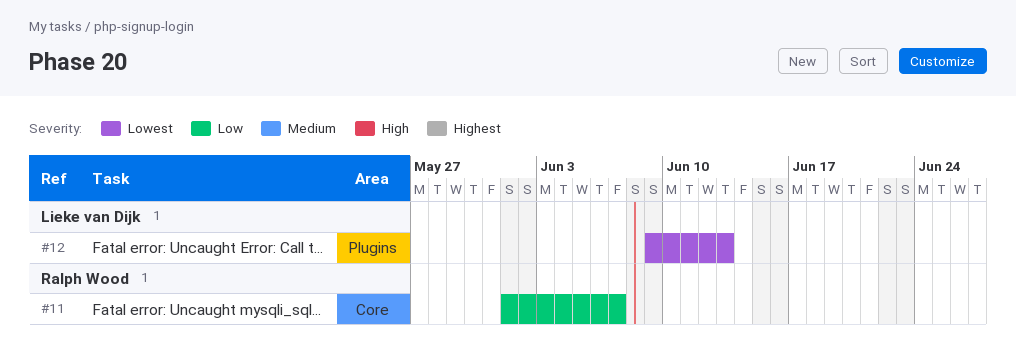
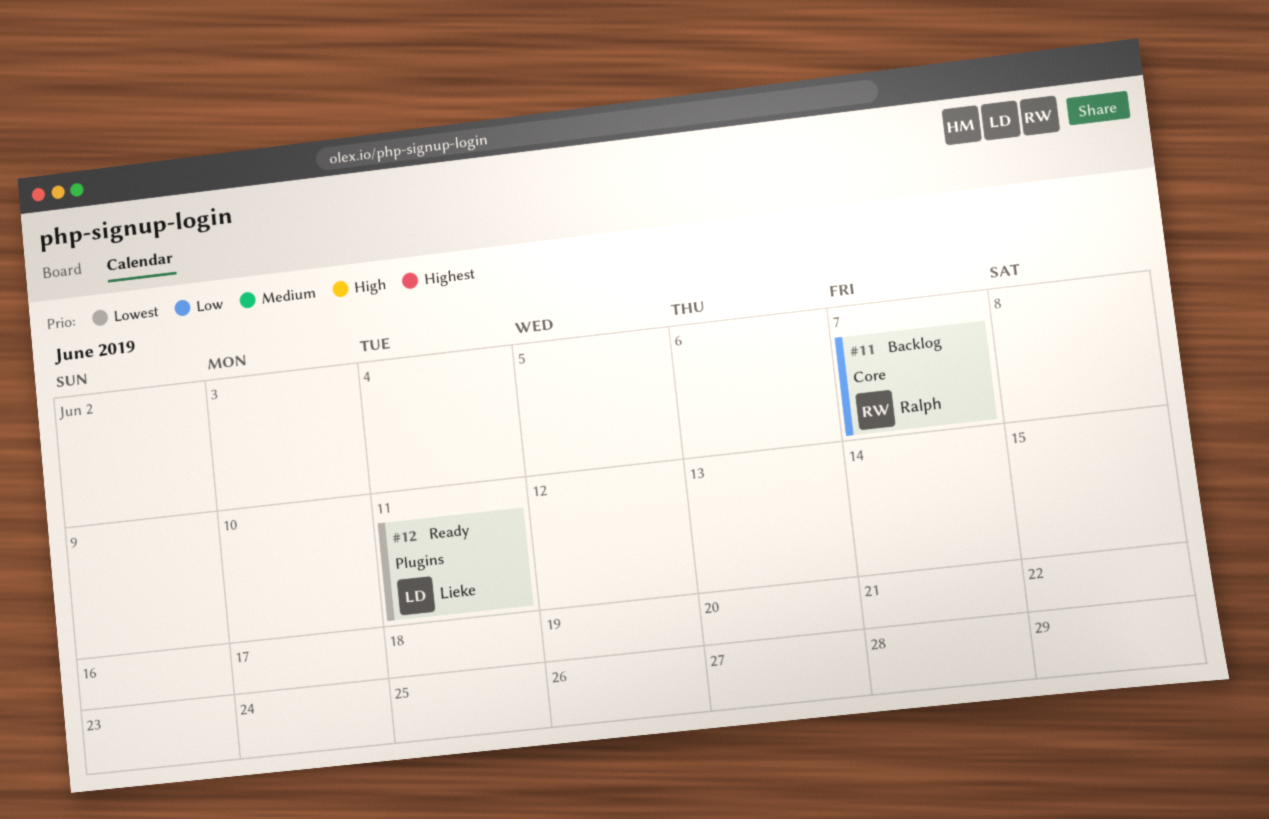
#12, due: Jun 13 -> Jun 11

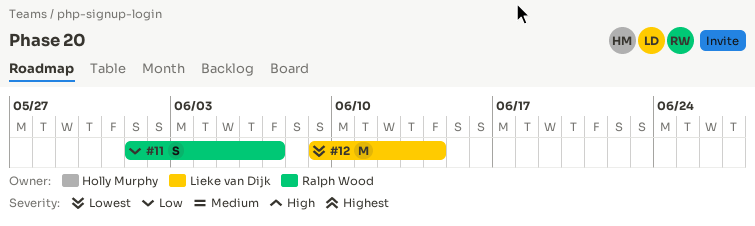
#12, due: Jun 11 -> Jun 14

